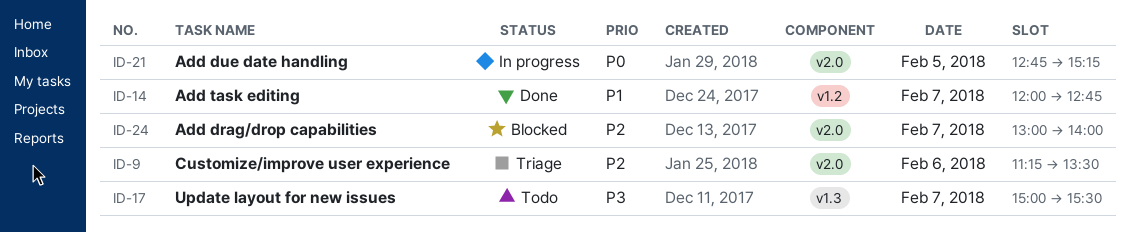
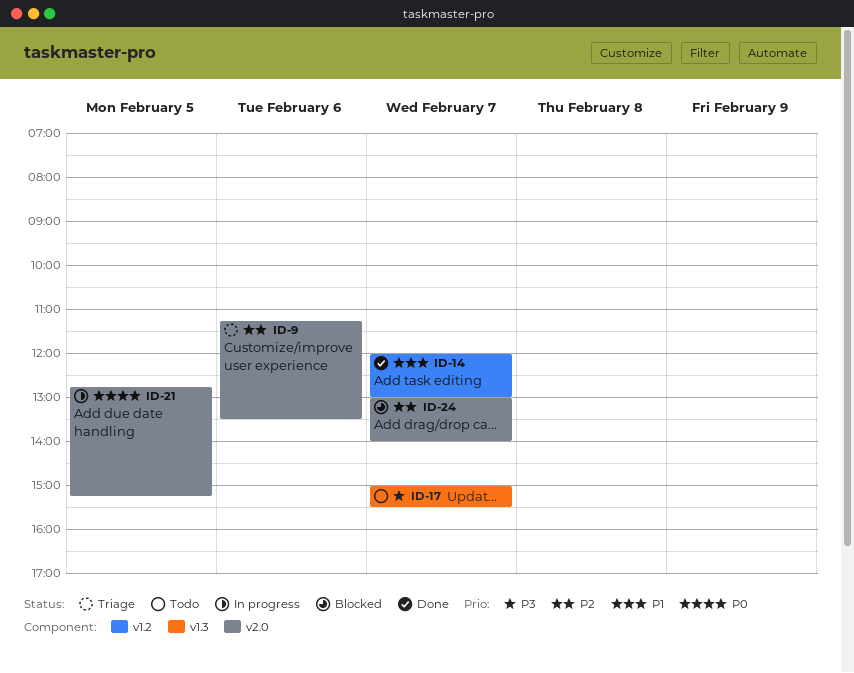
ID-14, ends: 12:45 -> 13:00

